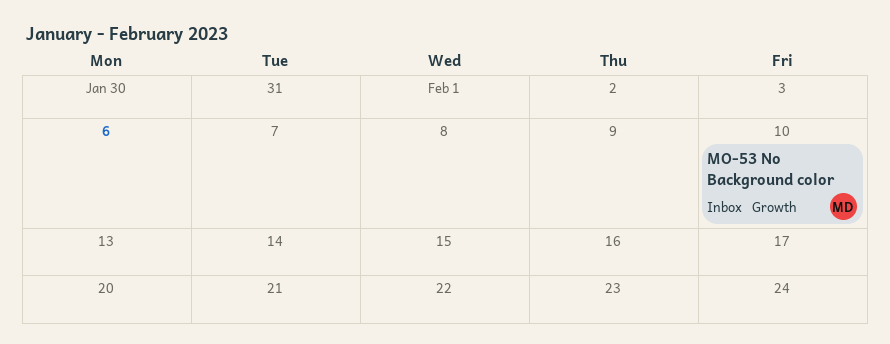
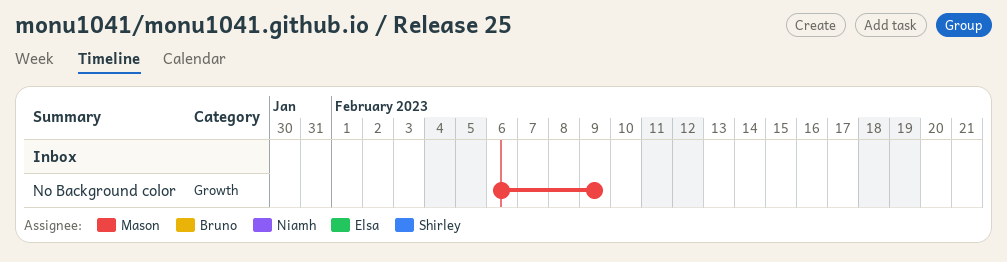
No Background color, due: Feb 10 -> Feb 9

